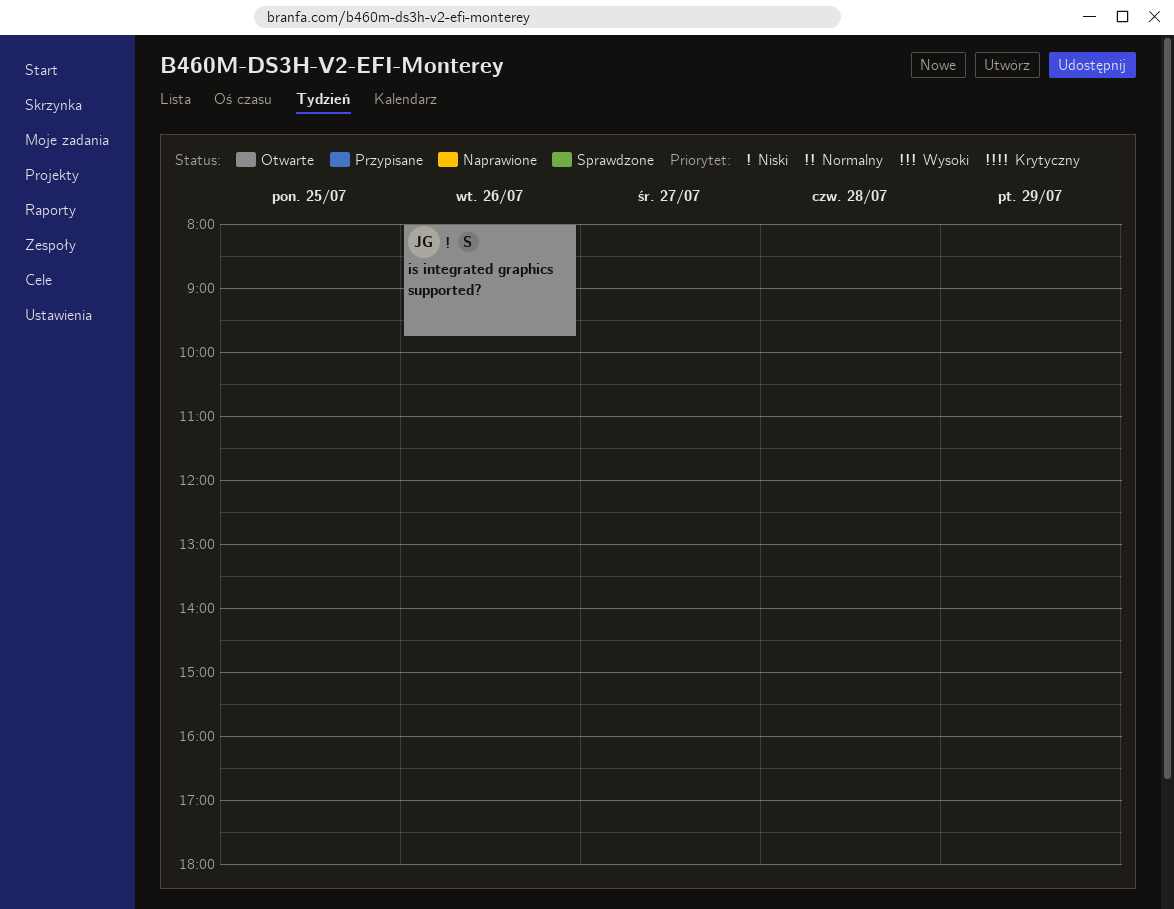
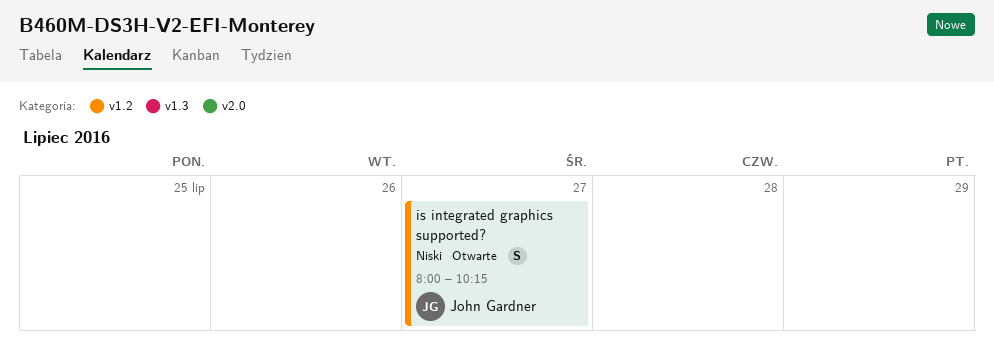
is integrated graphics supported?, day: Jul 26 -> Jul 27
is integrated graphics supported?, ends: 09:45 -> 10:15

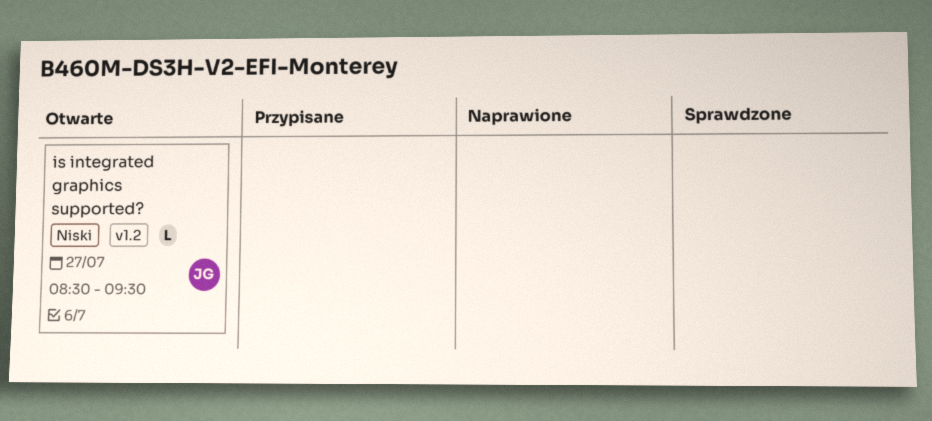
is integrated graphics supported?, estimate: S -> L
is integrated graphics supported?, begins: 08:00 -> 08:30
is integrated graphics supported?, ends: 10:15 -> 09:30

